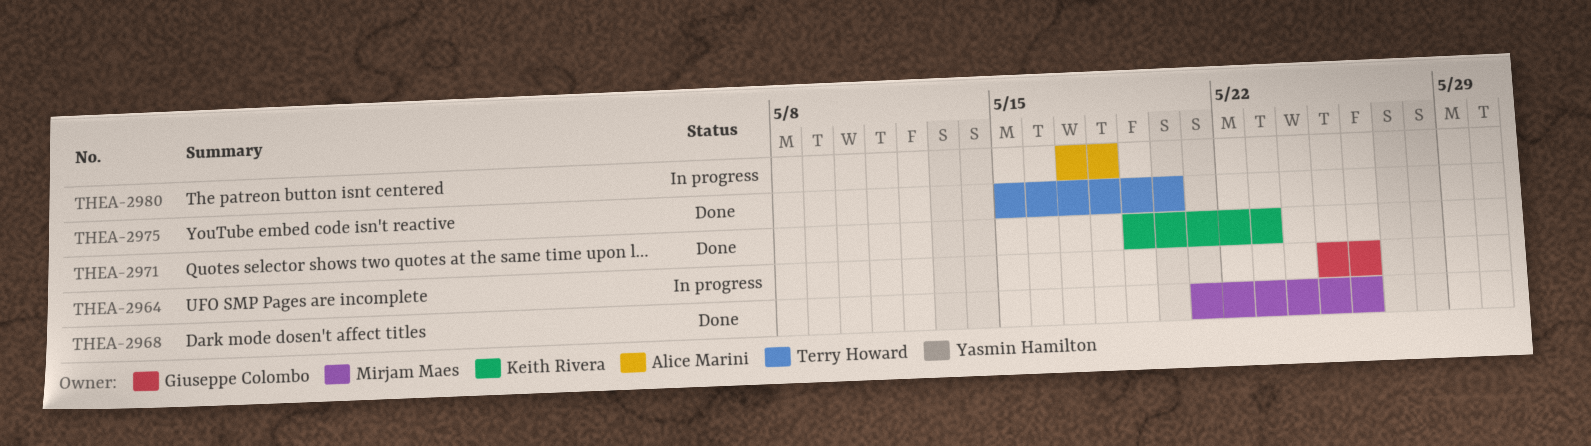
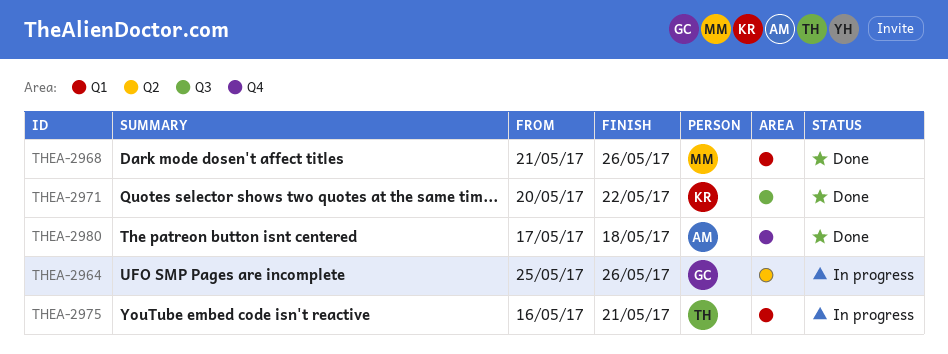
THEA-2971, start: May 19 -> May 20
THEA-2971, due: May 23 -> May 22
THEA-2975, status: Done -> In progress
THEA-2975, start: May 15 -> May 16
THEA-2975, due: May 20 -> May 21
THEA-2980, status: In progress -> Done

